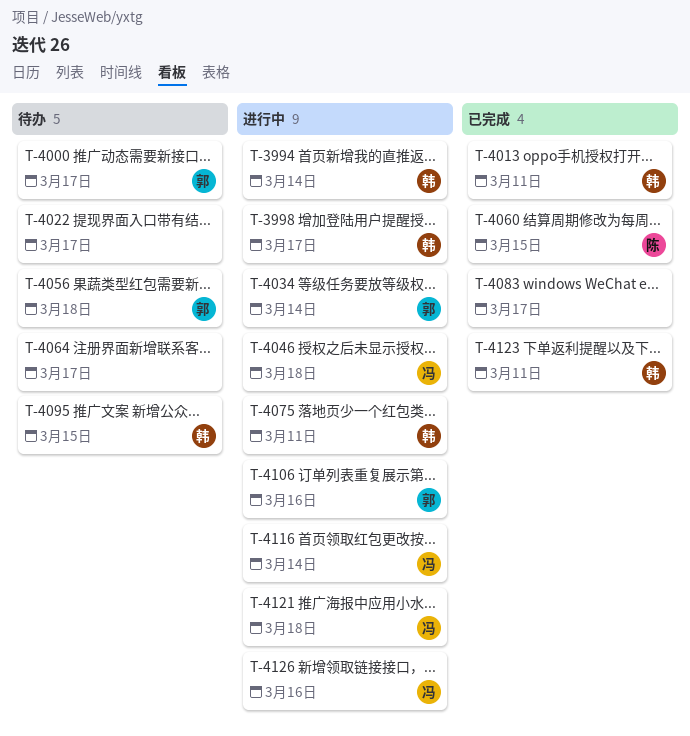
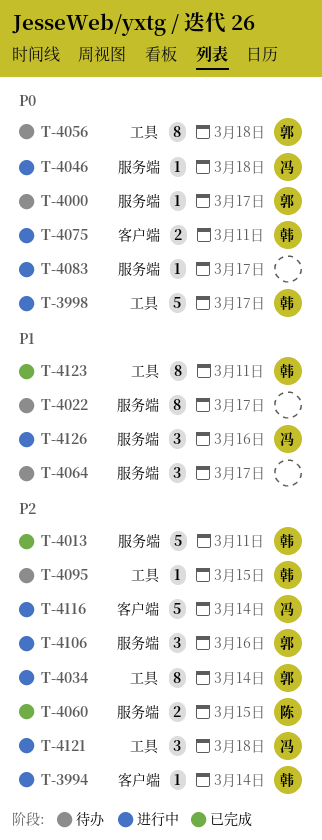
T-4083, status: 已完成 -> 进行中

